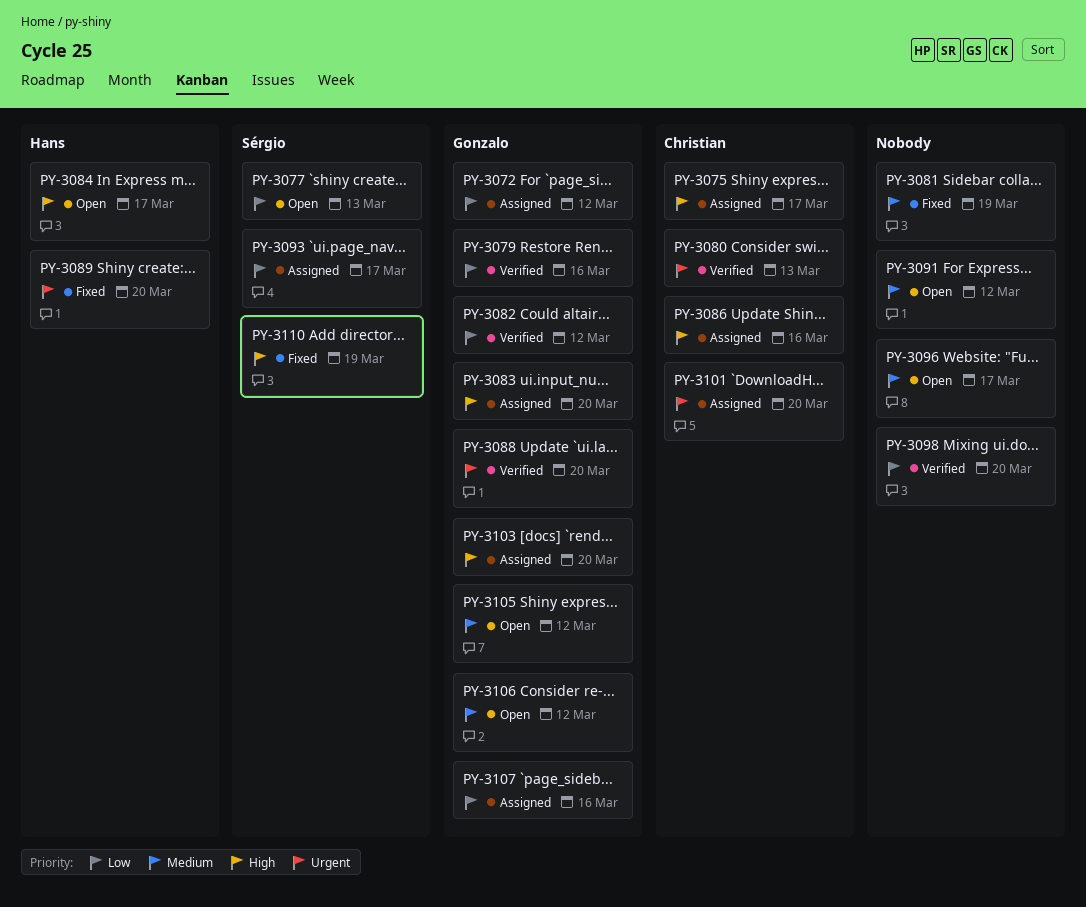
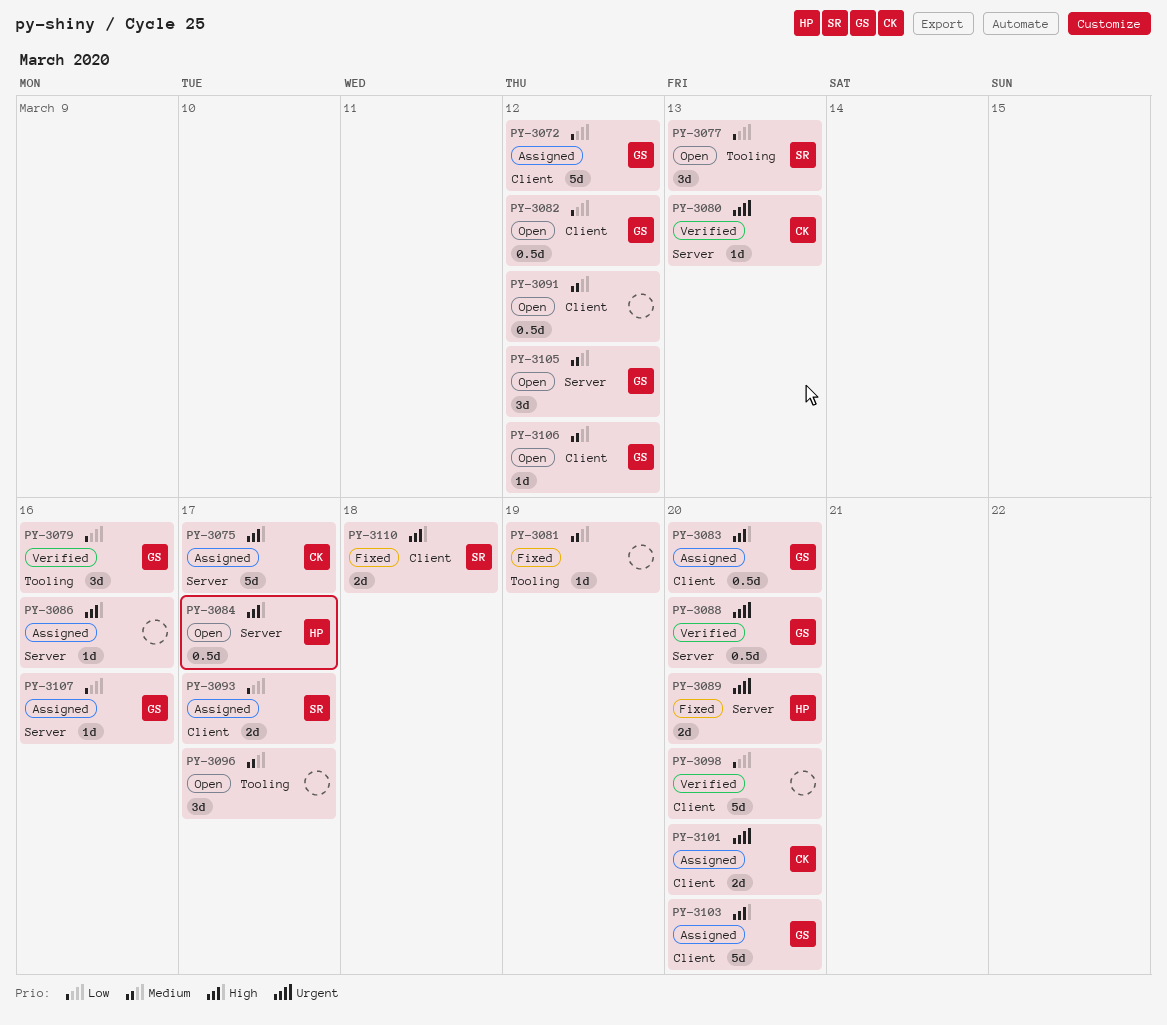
PY-3082, status: Verified -> Open
PY-3086, owner: Christian -> none
PY-3110, due: Mar 19 -> Mar 18

